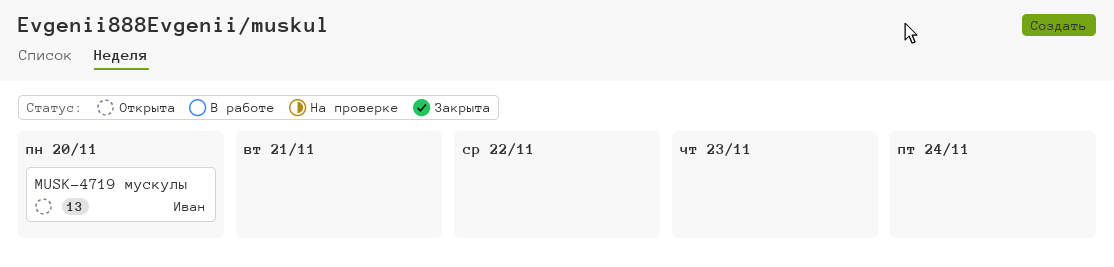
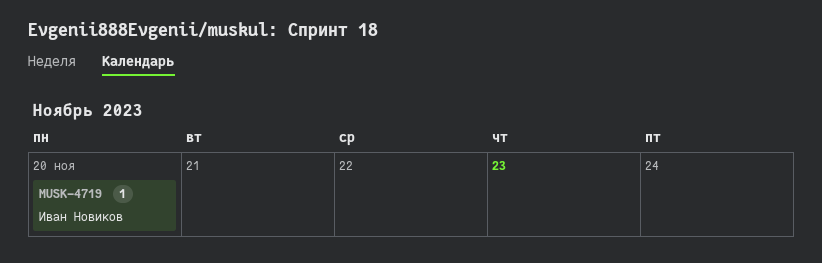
MUSK-4719, estimate: 13 -> 1

